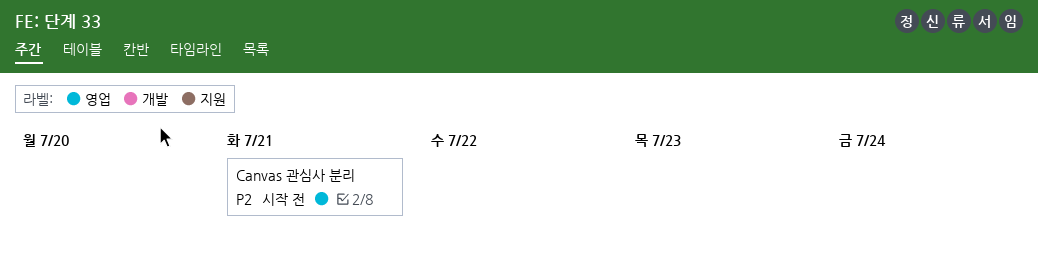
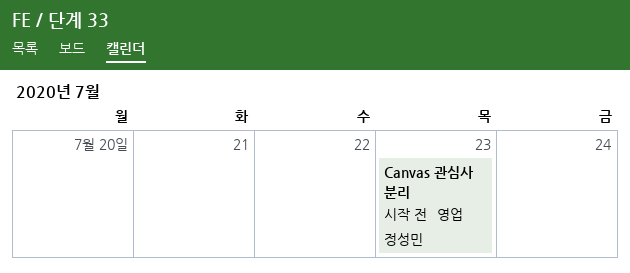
Canvas 관심사 분리, due: Jul 21 -> Jul 23

